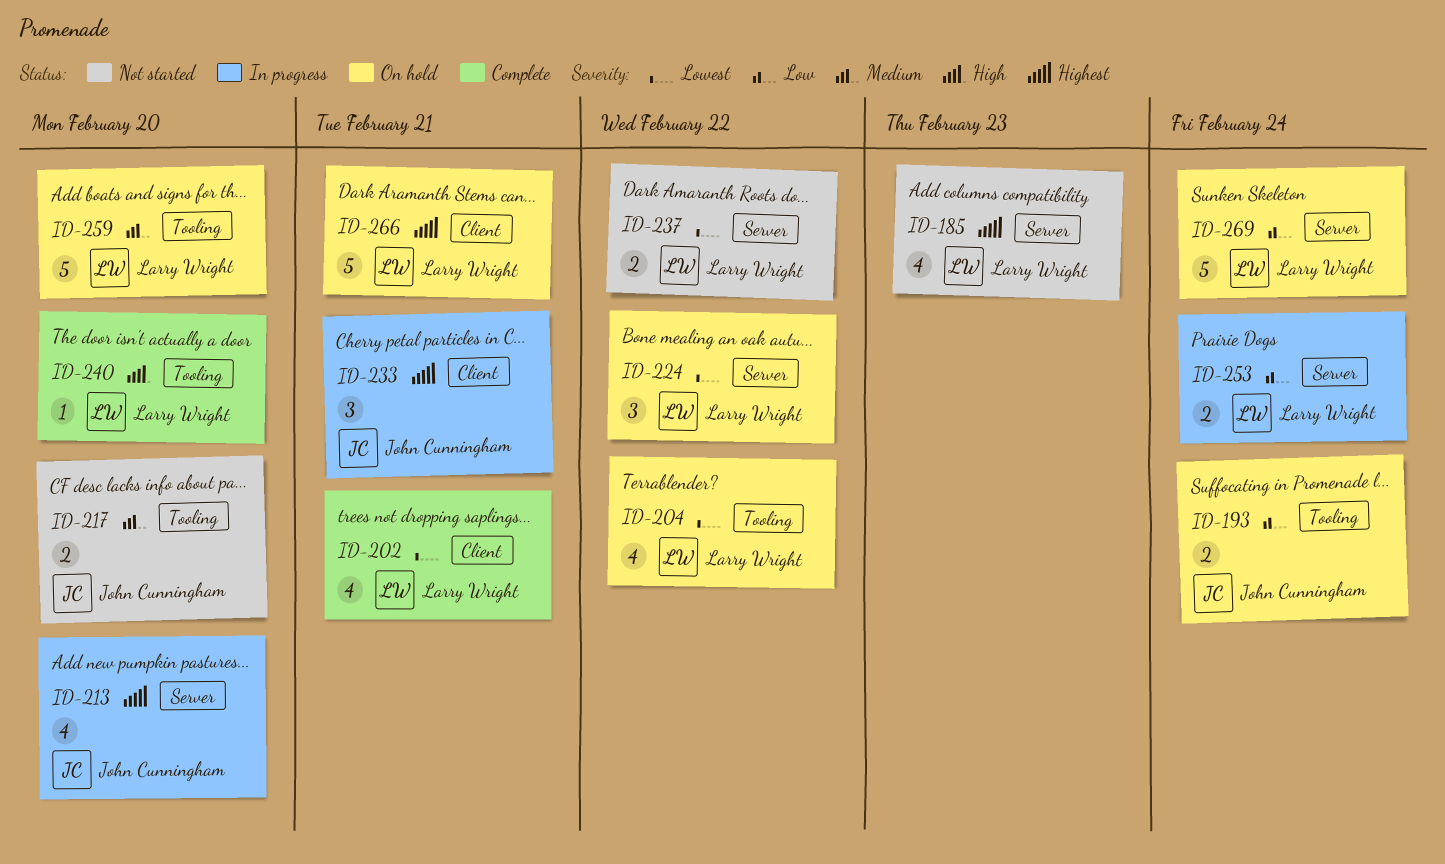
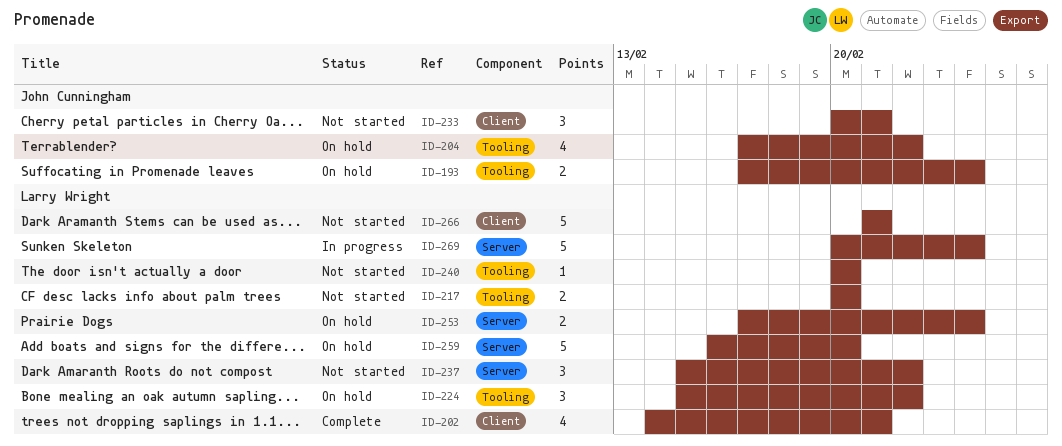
ID-185: present -> none
ID-204, owner: Larry Wright -> John Cunningham
ID-213: present -> none
ID-217, owner: John Cunningham -> Larry Wright
ID-224, label: Server -> Tooling
ID-233, status: In progress -> Not started
ID-237, estimate: 2 -> 3
ID-240, status: Complete -> Not started
ID-253, status: In progress -> On hold
ID-259, label: Tooling -> Server
ID-266, status: On hold -> Not started
ID-269, status: On hold -> In progress

